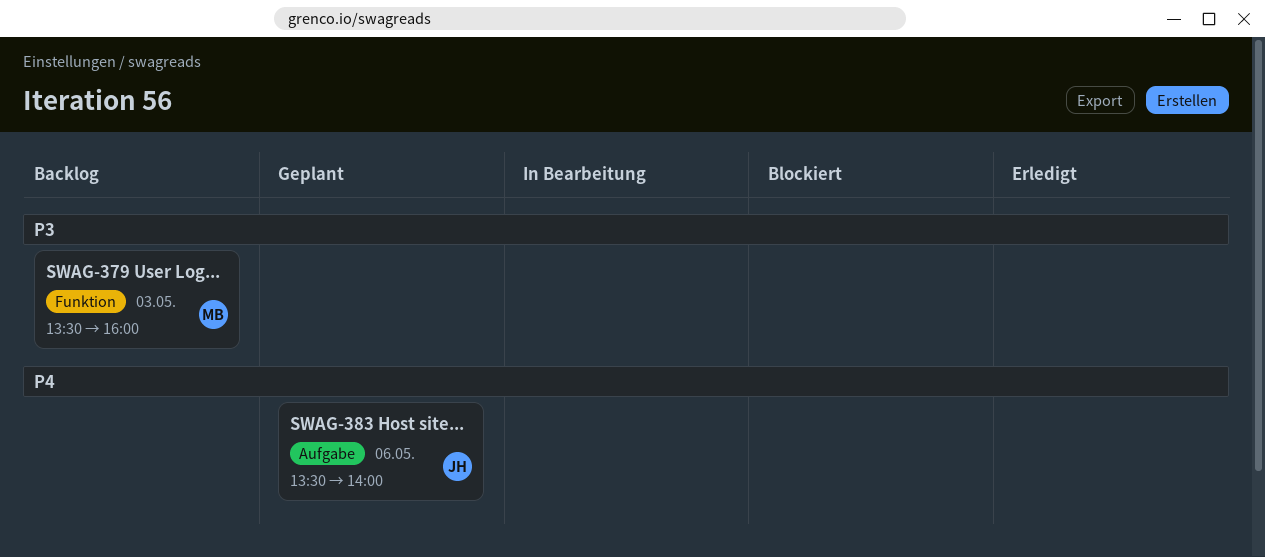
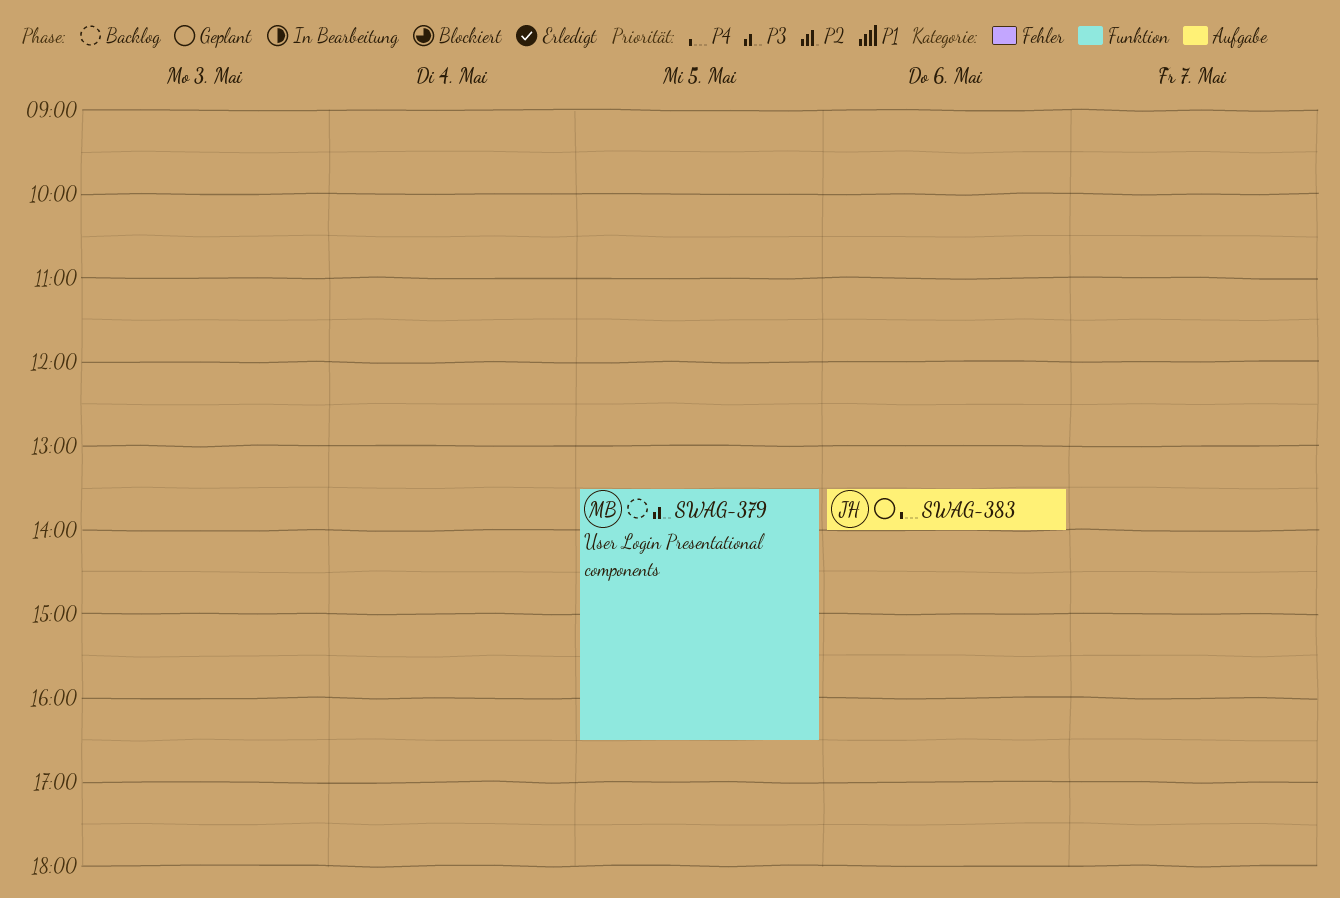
SWAG-379, day: May 3 -> May 5
SWAG-379, ends: 16:00 -> 16:30

